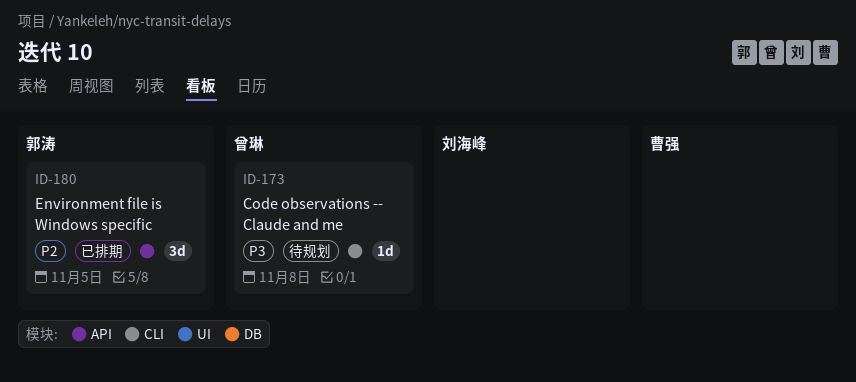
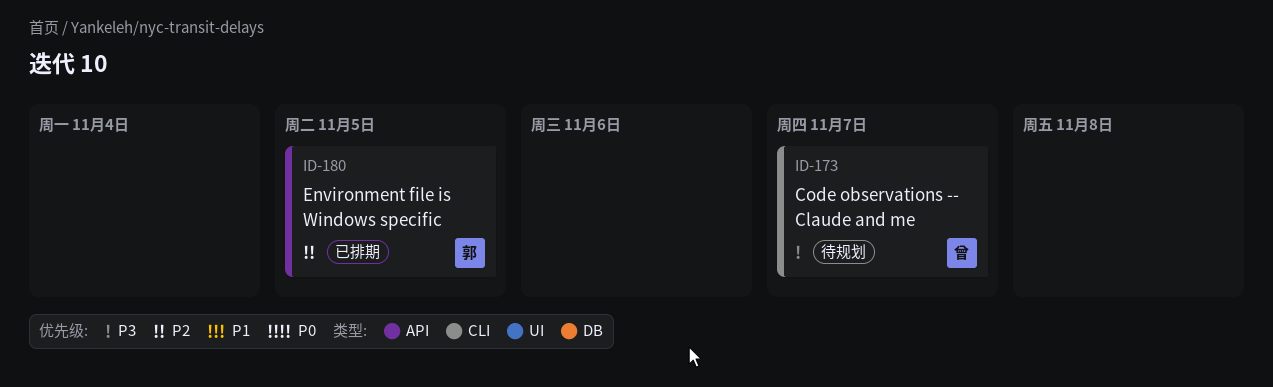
ID-173, due: Nov 8 -> Nov 7

